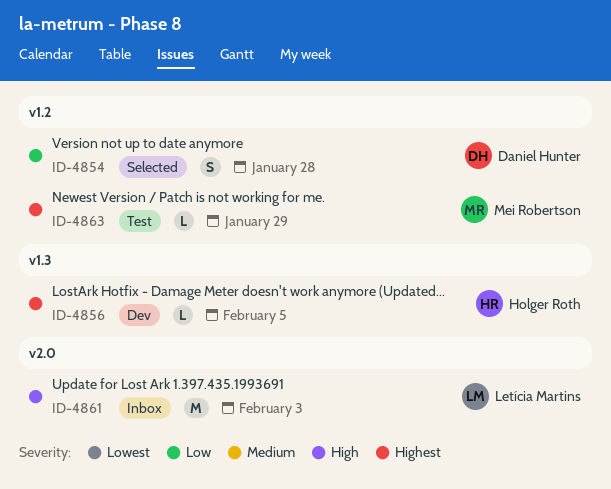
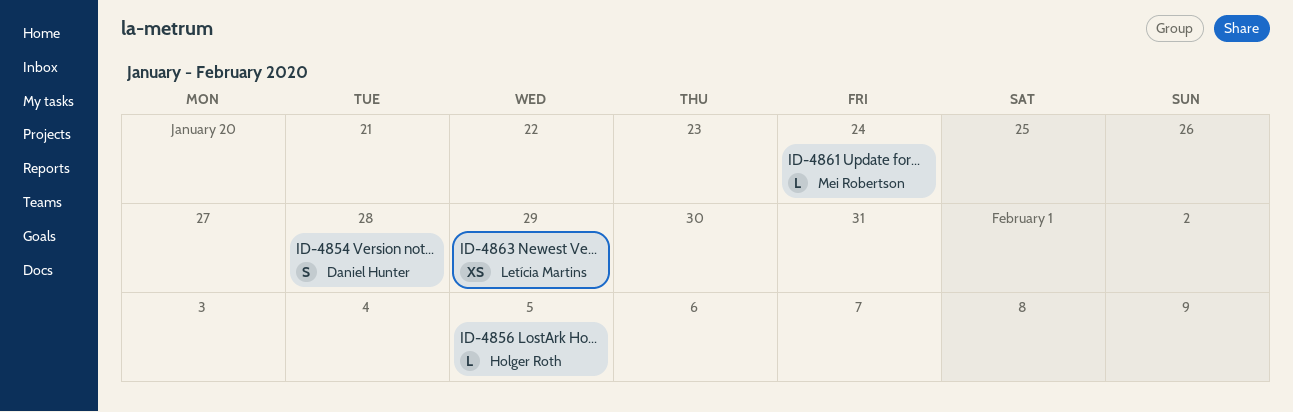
ID-4861, owner: Letícia Martins -> Mei Robertson
ID-4861, estimate: M -> L
ID-4861, due: Feb 3 -> Jan 24
ID-4863, owner: Mei Robertson -> Letícia Martins
ID-4863, estimate: L -> XS

